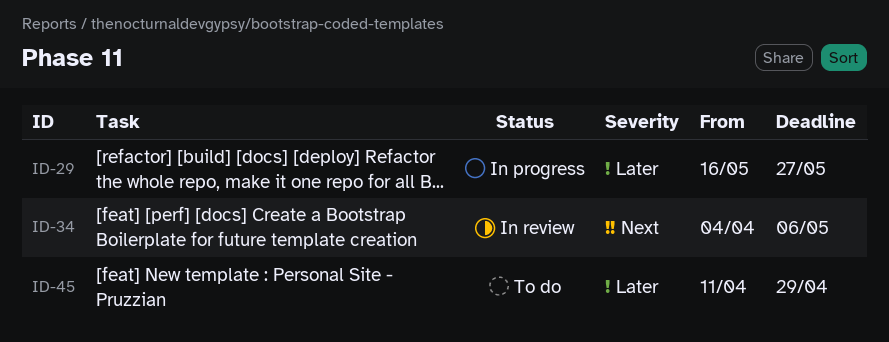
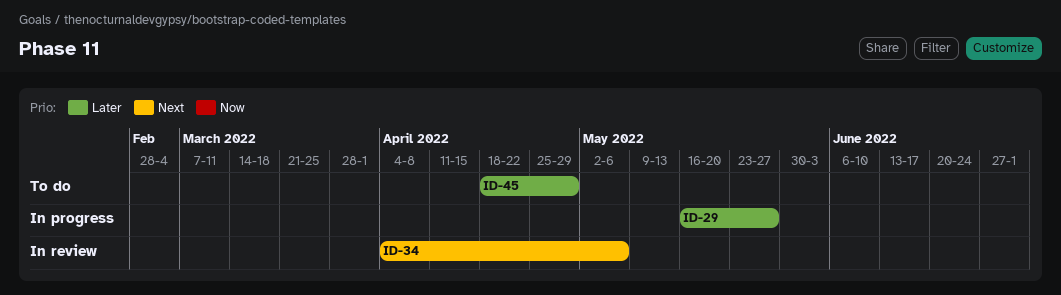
ID-45, start: Apr 11 -> Apr 18

